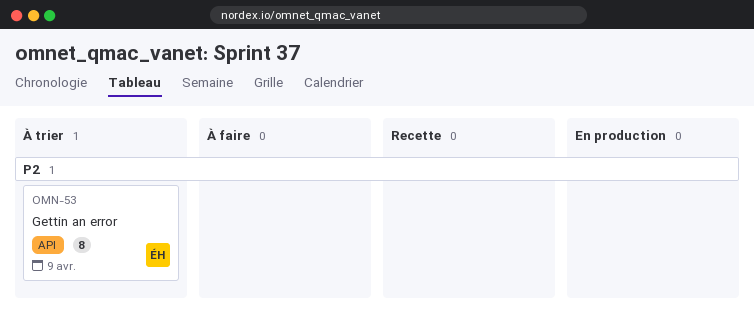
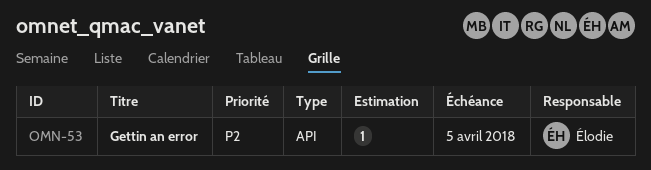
OMN-53, estimate: 8 -> 1
OMN-53, due: Apr 9 -> Apr 5

